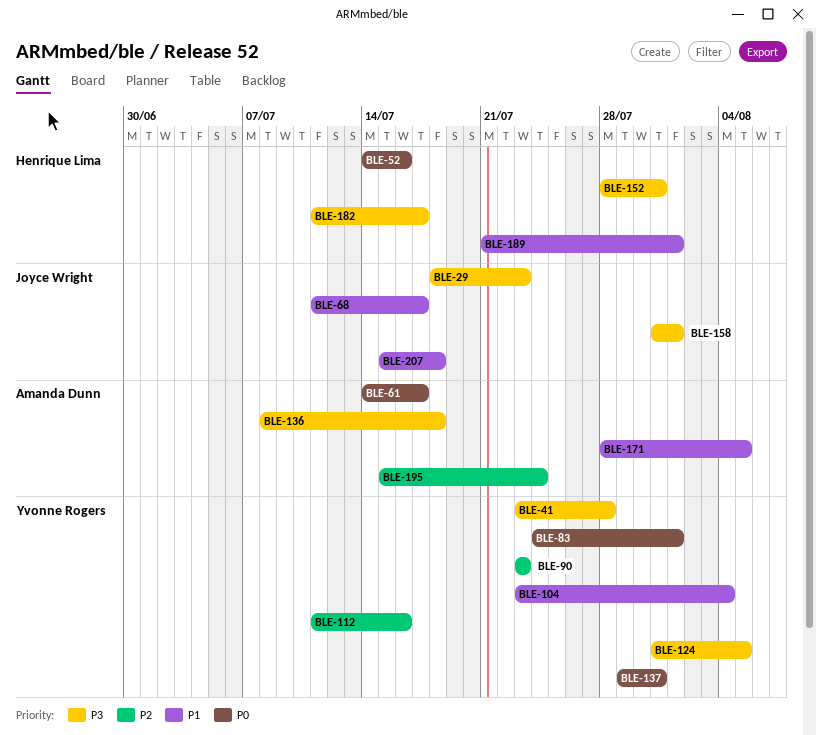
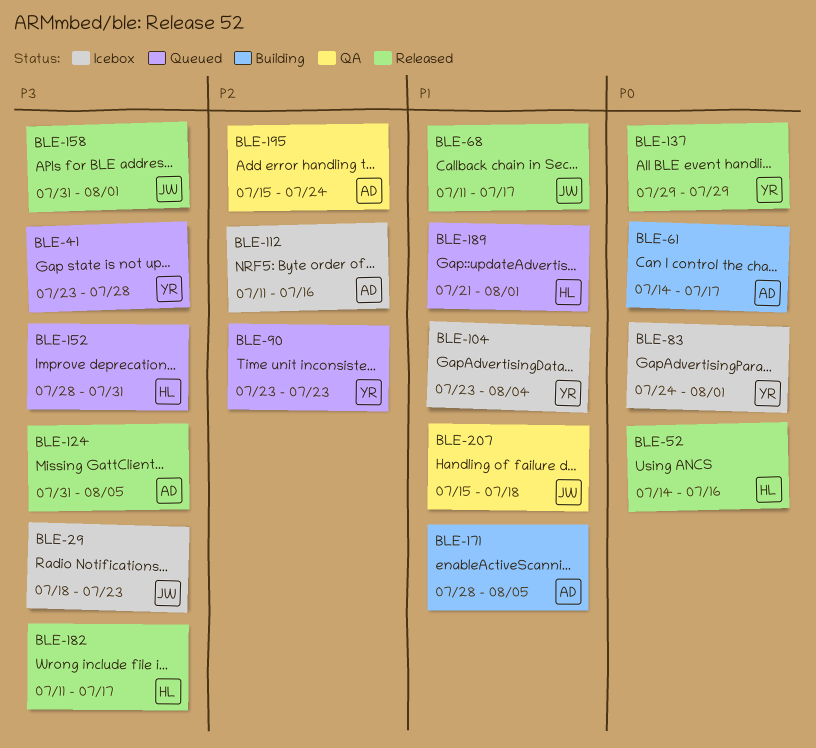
BLE-112, owner: Yvonne Rogers -> Amanda Dunn
BLE-124, owner: Yvonne Rogers -> Amanda Dunn
BLE-136: present -> none
BLE-137, due: Jul 31 -> Jul 29

